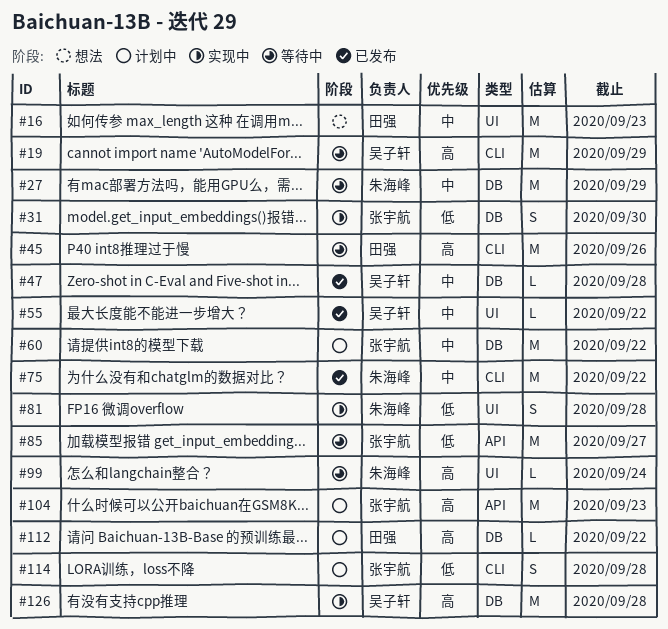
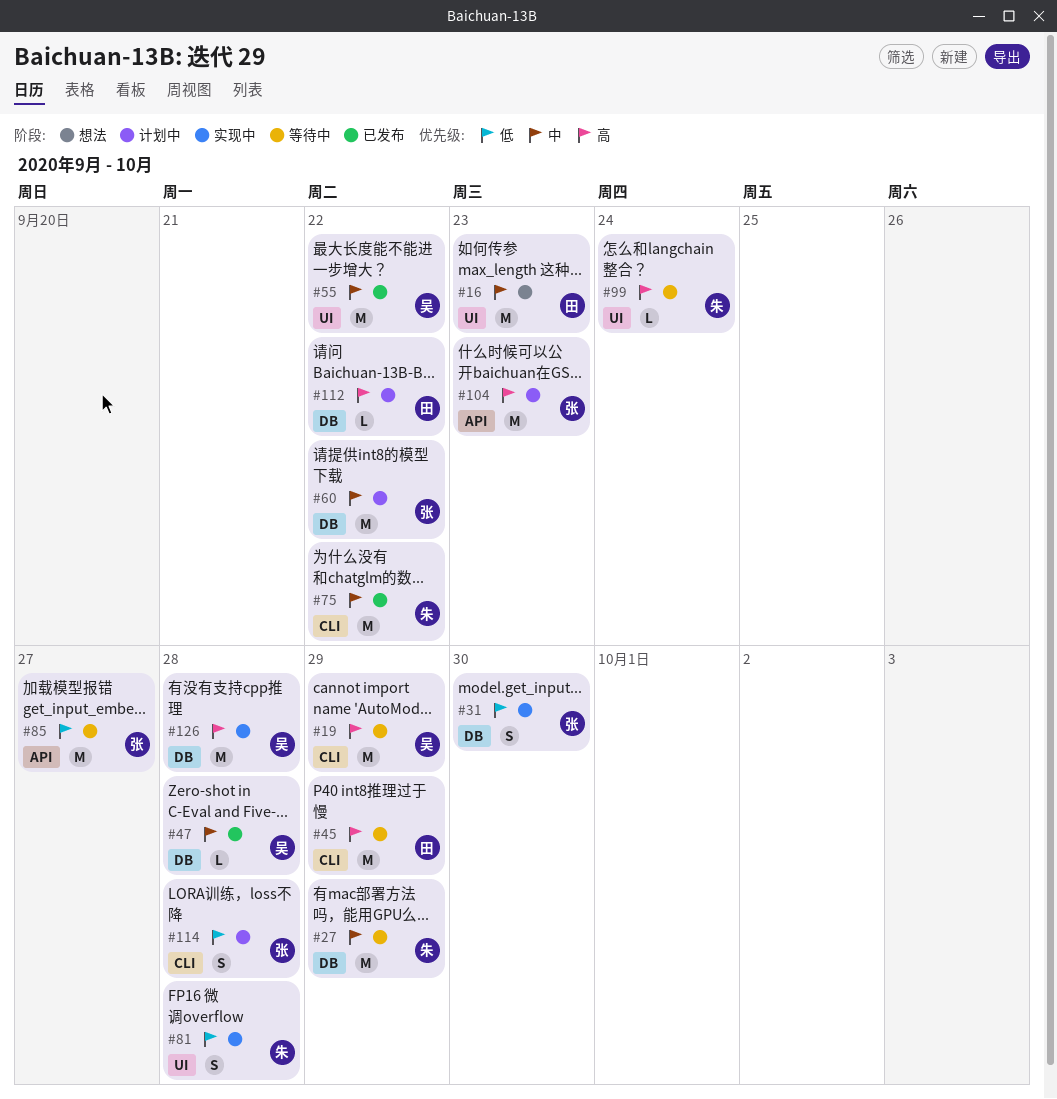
#45, due: Sep 26 -> Sep 29
#55, estimate: L -> M

